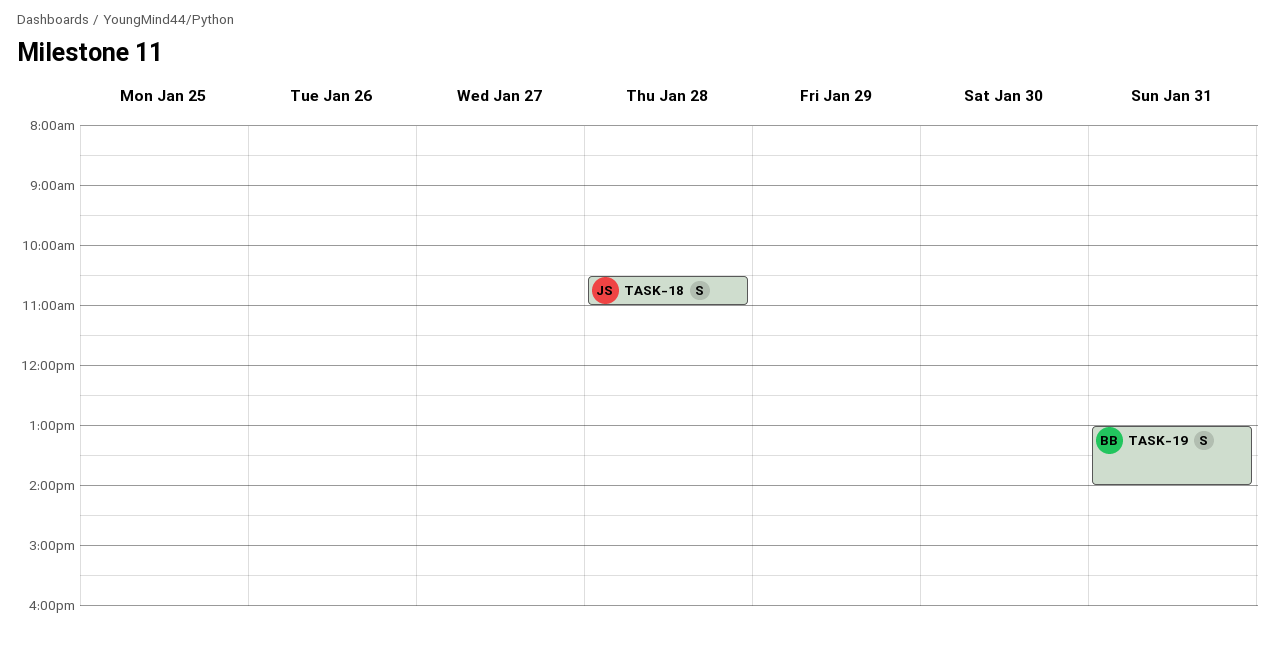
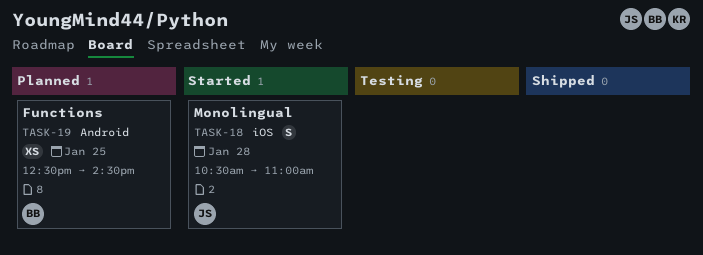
TASK-19, estimate: S -> XS
TASK-19, day: Jan 31 -> Jan 25
TASK-19, begins: 13:00 -> 12:30
TASK-19, ends: 14:00 -> 14:30

